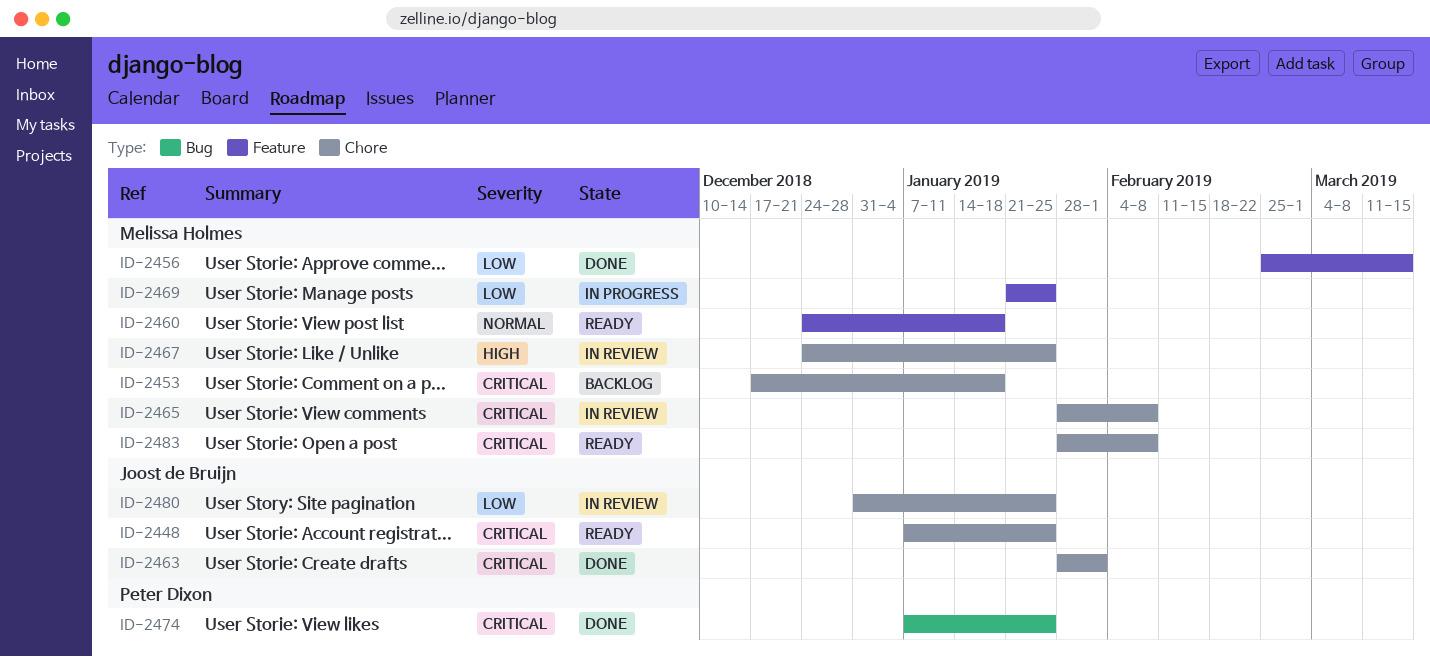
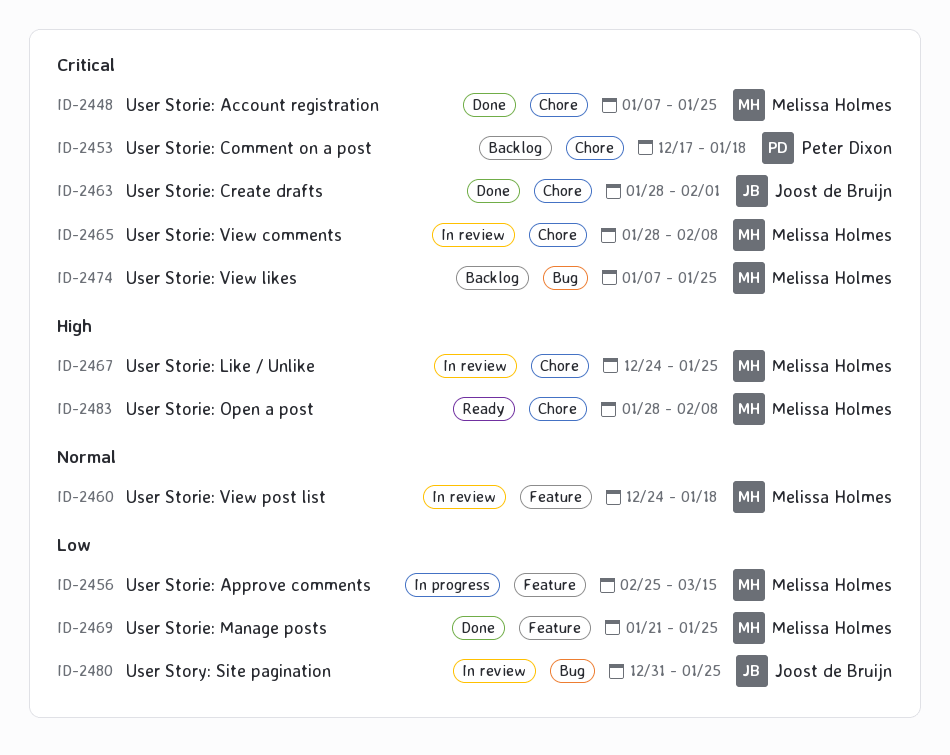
ID-2448, status: Ready -> Done
ID-2448, owner: Joost de Bruijn -> Melissa Holmes
ID-2453, owner: Melissa Holmes -> Peter Dixon
ID-2456, status: Done -> In progress
ID-2460, status: Ready -> In review
ID-2469, status: In progress -> Done
ID-2474, status: Done -> Backlog
ID-2474, owner: Peter Dixon -> Melissa Holmes
ID-2480, label: Chore -> Bug
ID-2483, priority: Critical -> High

